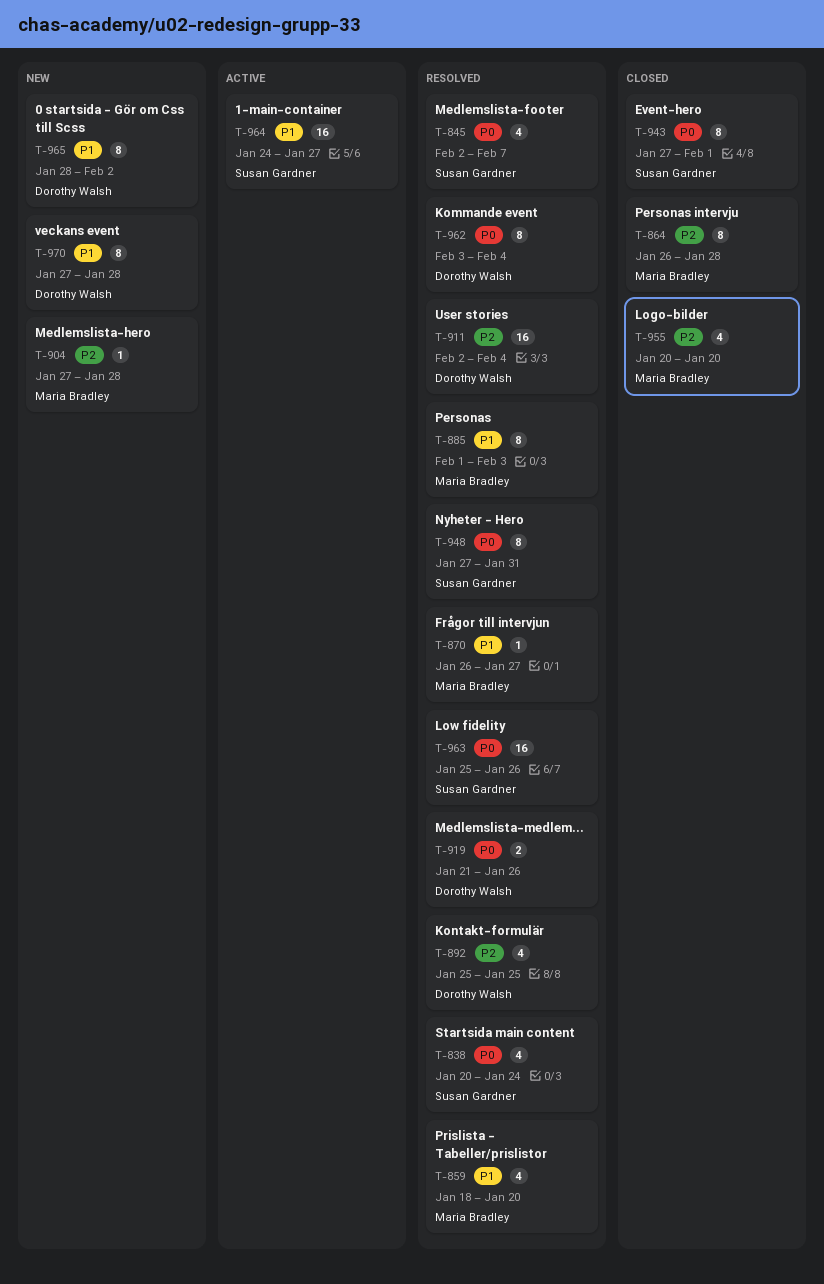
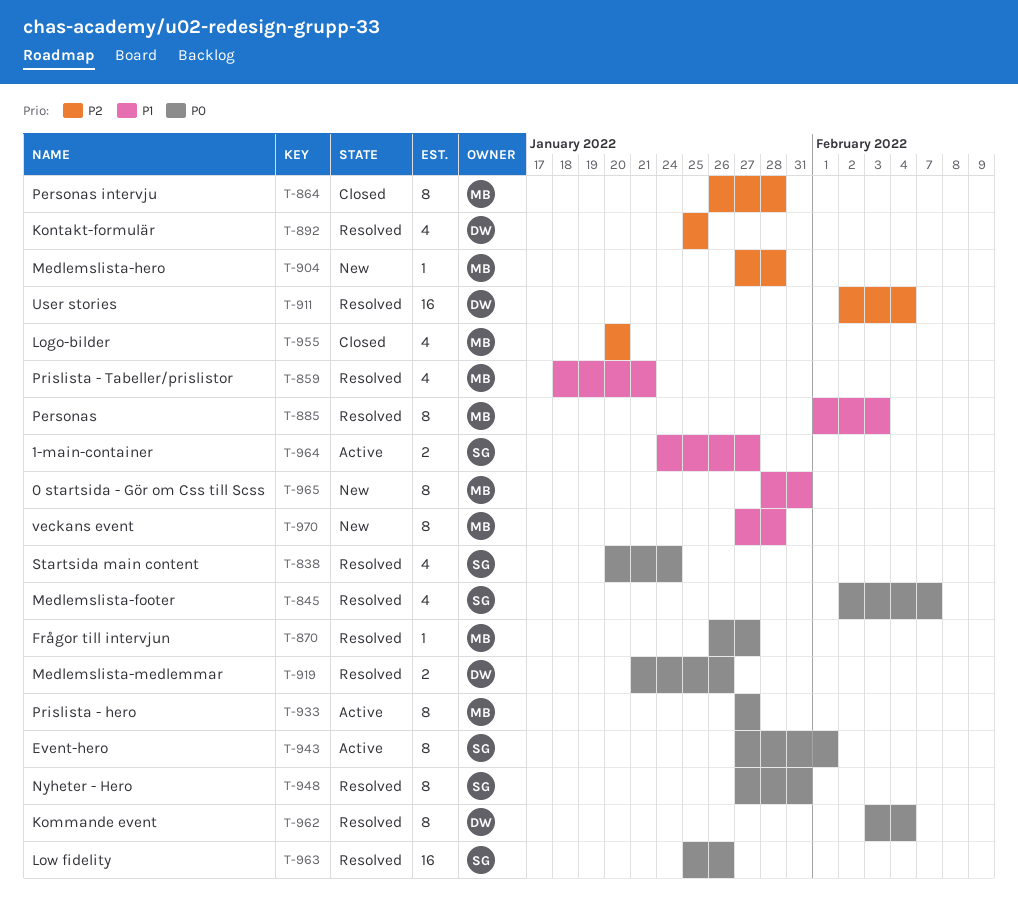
T-859, due: Jan 20 -> Jan 21
T-870, priority: P1 -> P0
T-933: none -> present
T-943, status: Closed -> Active
T-964, estimate: 16 -> 2
T-965, owner: Dorothy Walsh -> Maria Bradley
T-965, due: Feb 2 -> Jan 31
T-970, owner: Dorothy Walsh -> Maria Bradley

